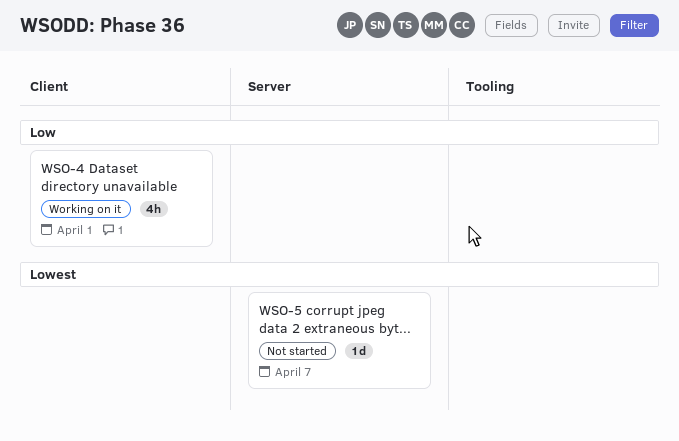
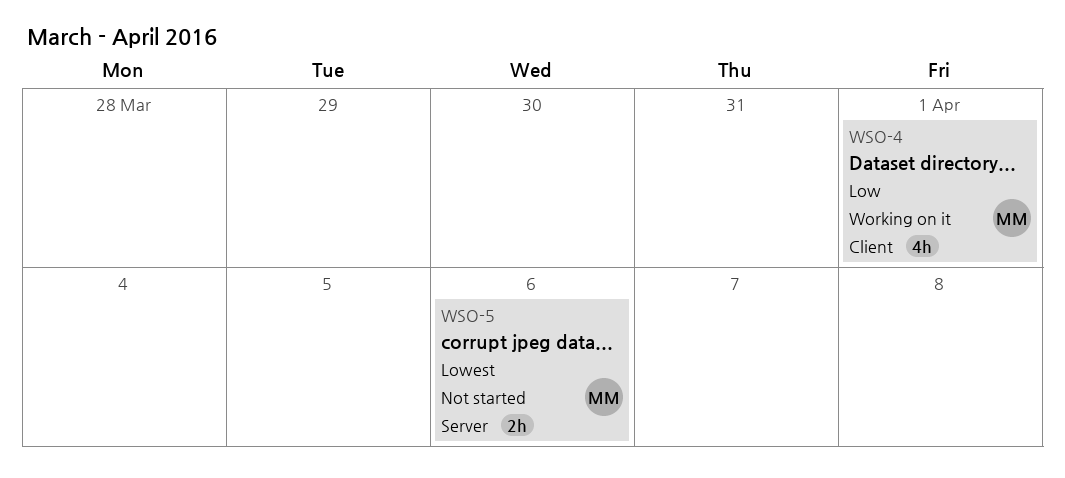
WSO-5, estimate: 1d -> 2h
WSO-5, due: Apr 7 -> Apr 6

